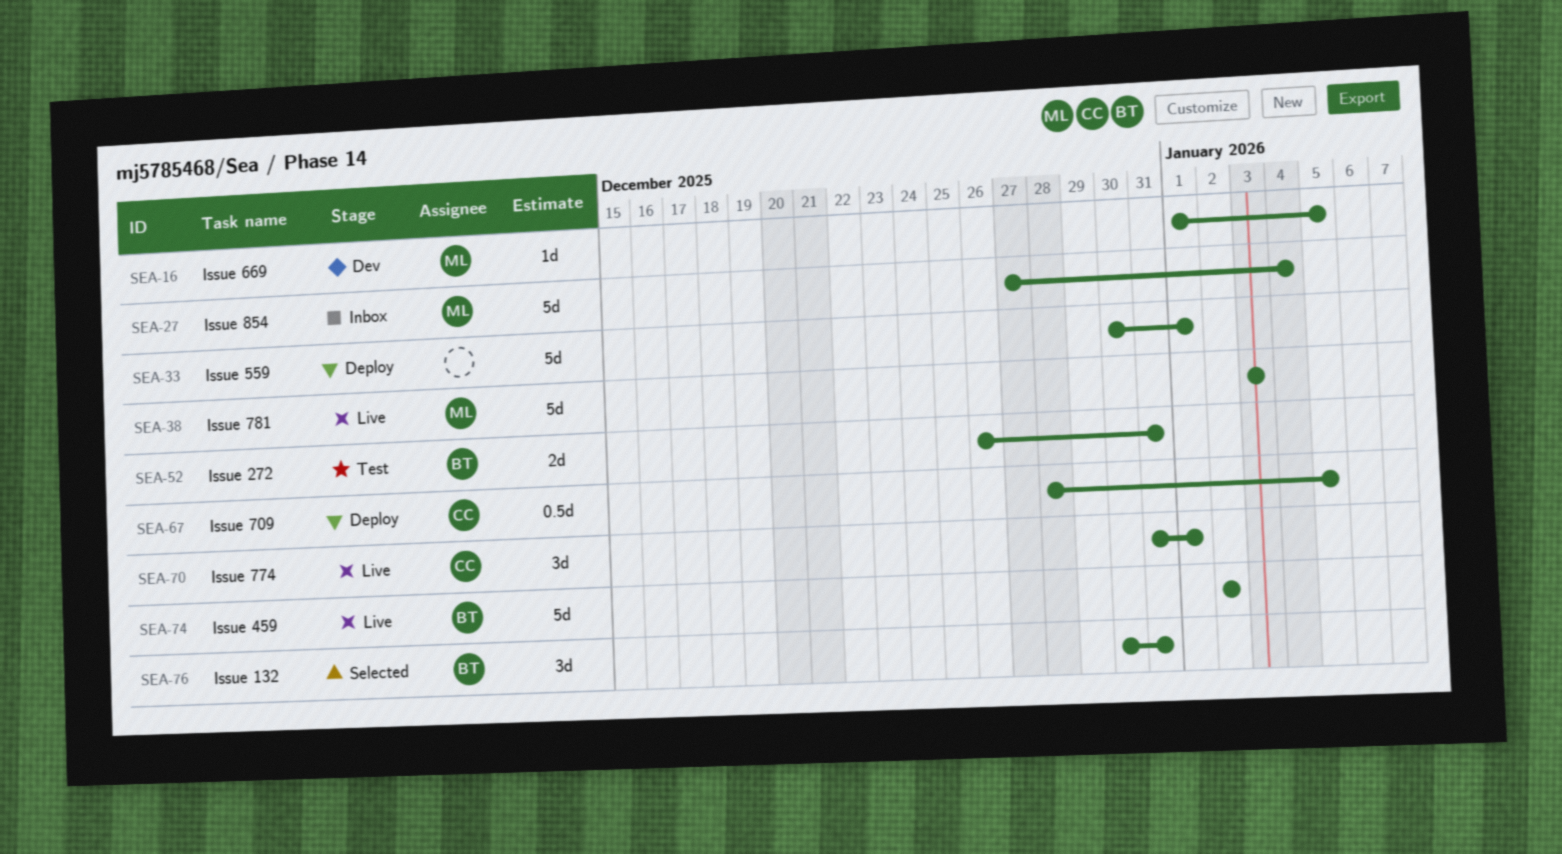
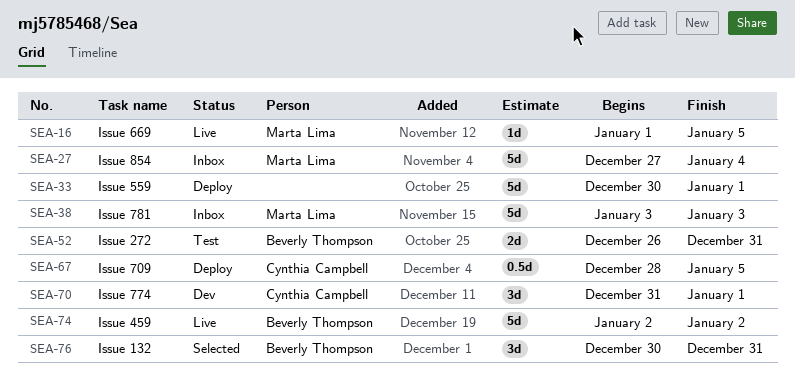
SEA-16, status: Dev -> Live
SEA-38, status: Live -> Inbox
SEA-70, status: Live -> Dev

